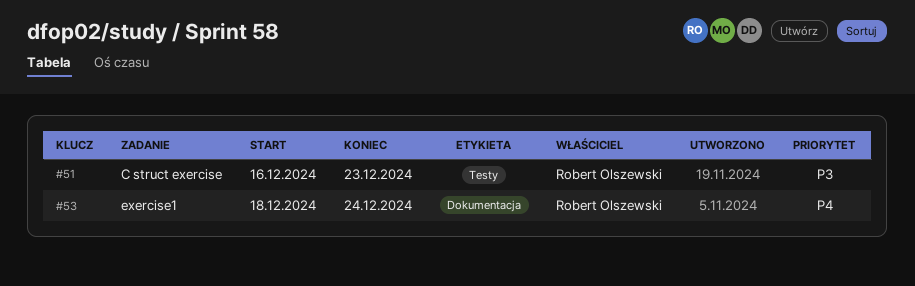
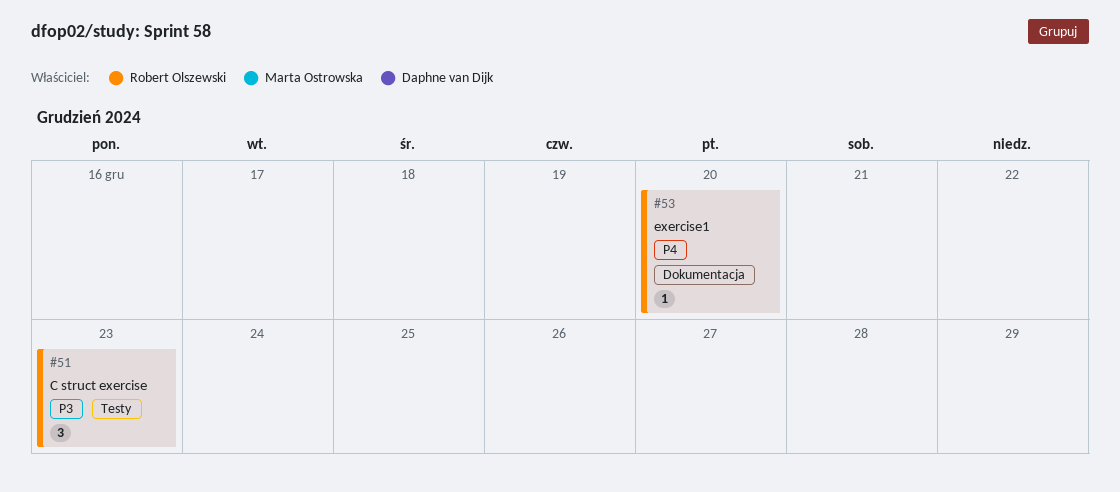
#53, due: Dec 24 -> Dec 20

